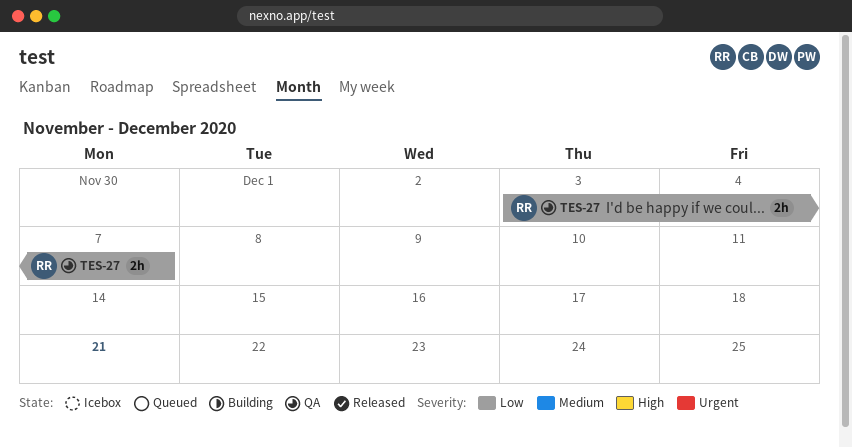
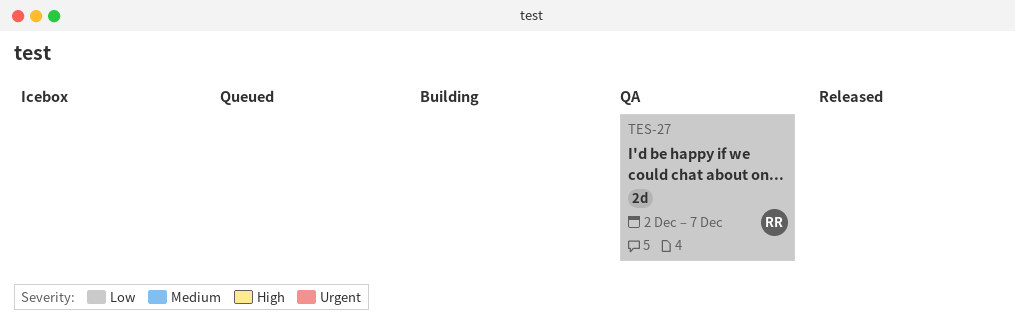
TES-27, estimate: 2h -> 2d
TES-27, start: Dec 3 -> Dec 2

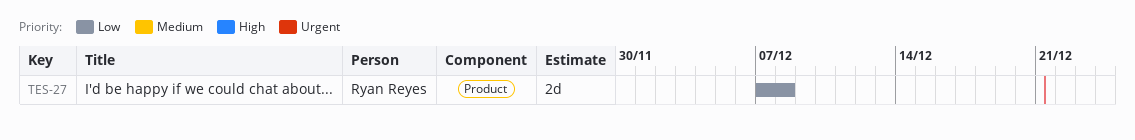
TES-27, start: Dec 2 -> Dec 7
TES-27, due: Dec 7 -> Dec 8

